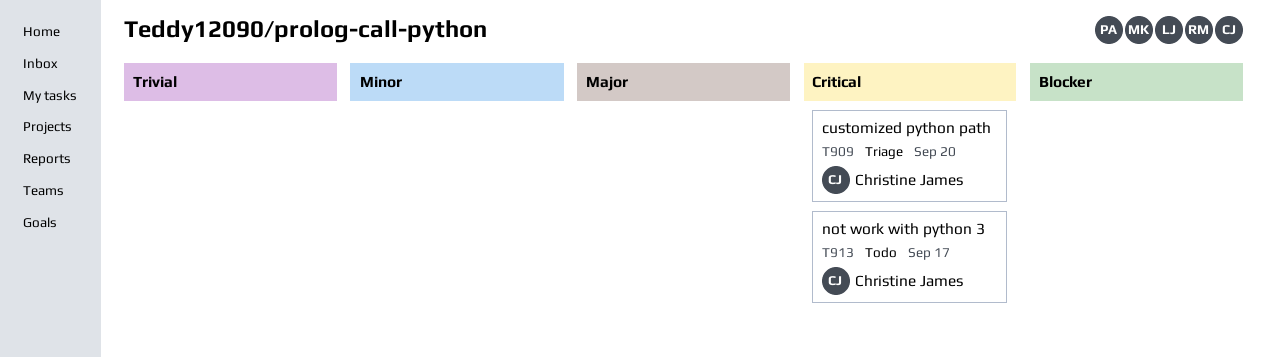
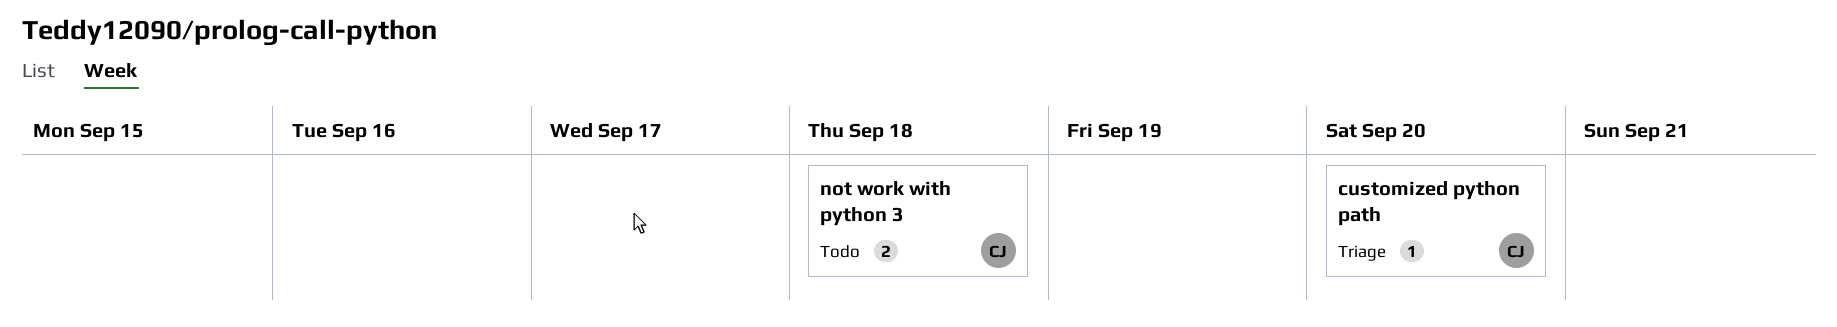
not work with python 3, due: Sep 17 -> Sep 18

